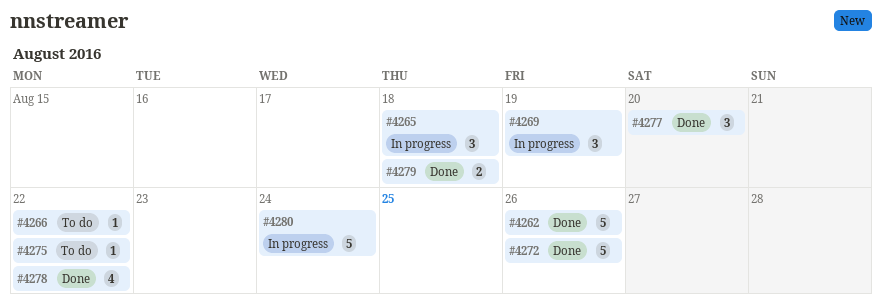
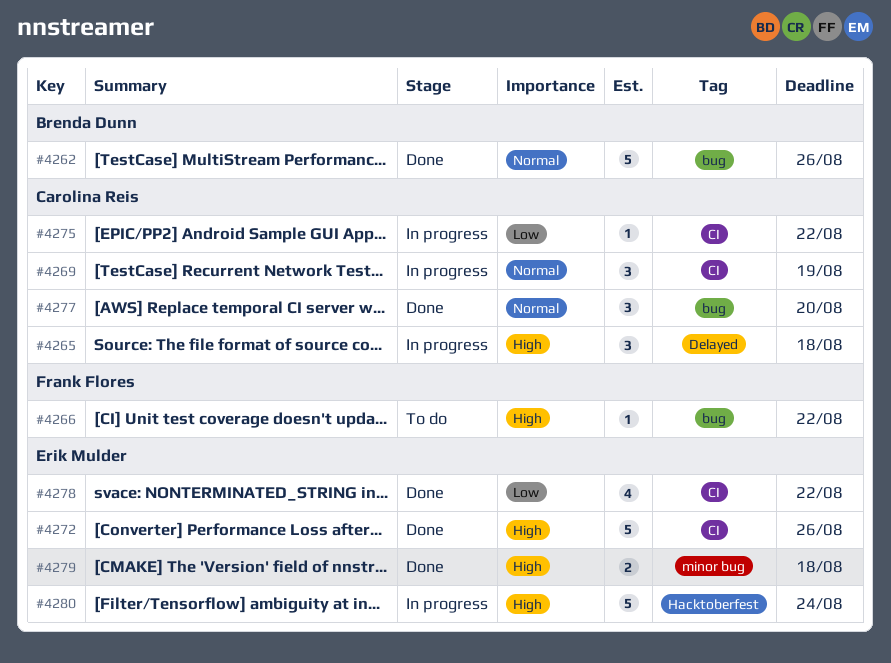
#4275, status: To do -> In progress

